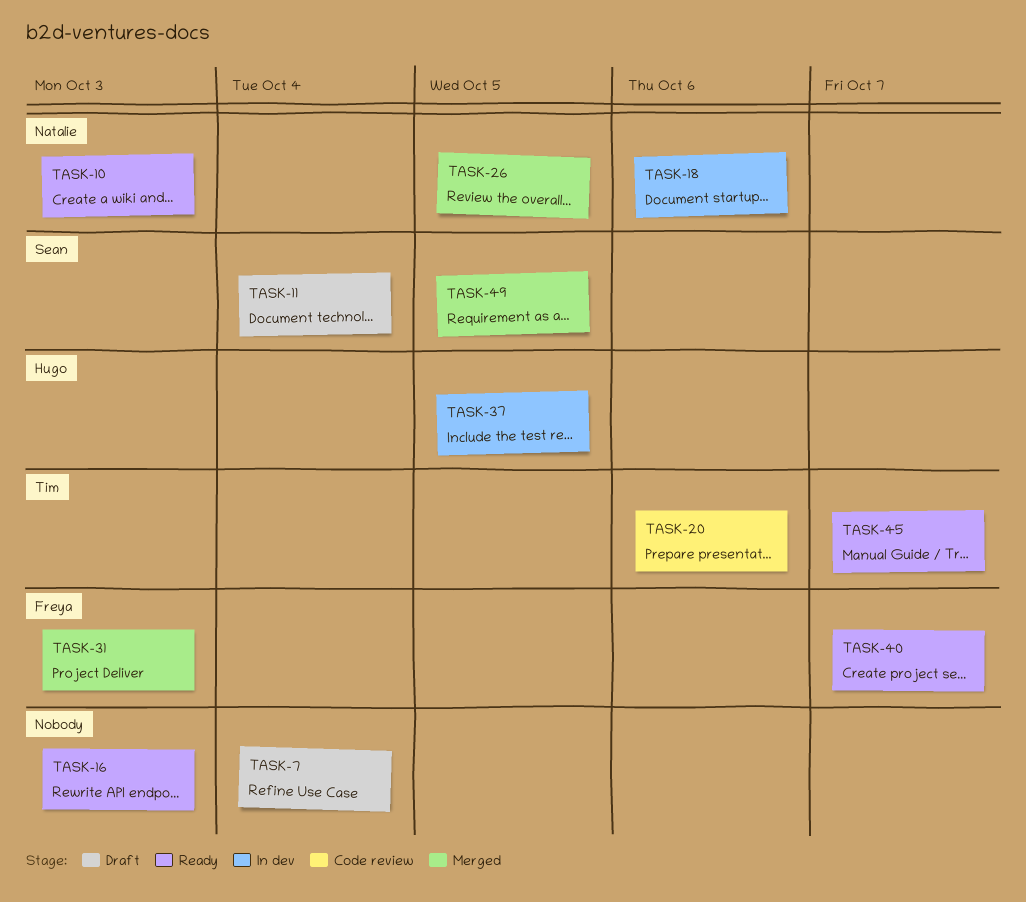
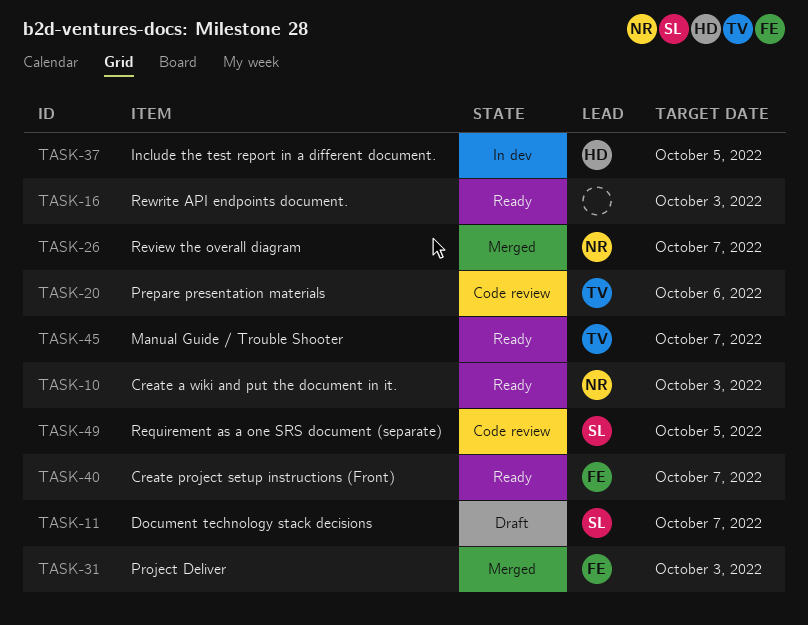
TASK-7: present -> none
TASK-11, due: Oct 4 -> Oct 7
TASK-18: present -> none
TASK-26, due: Oct 5 -> Oct 7
TASK-49, status: Merged -> Code review

